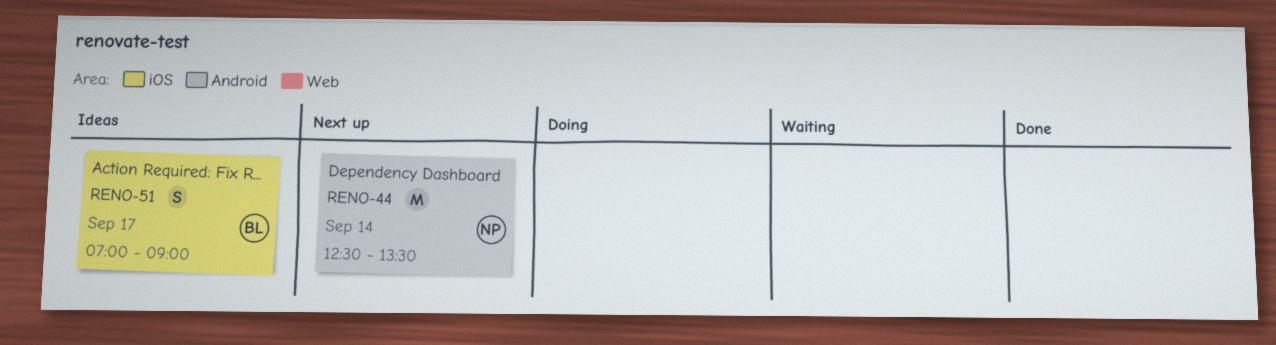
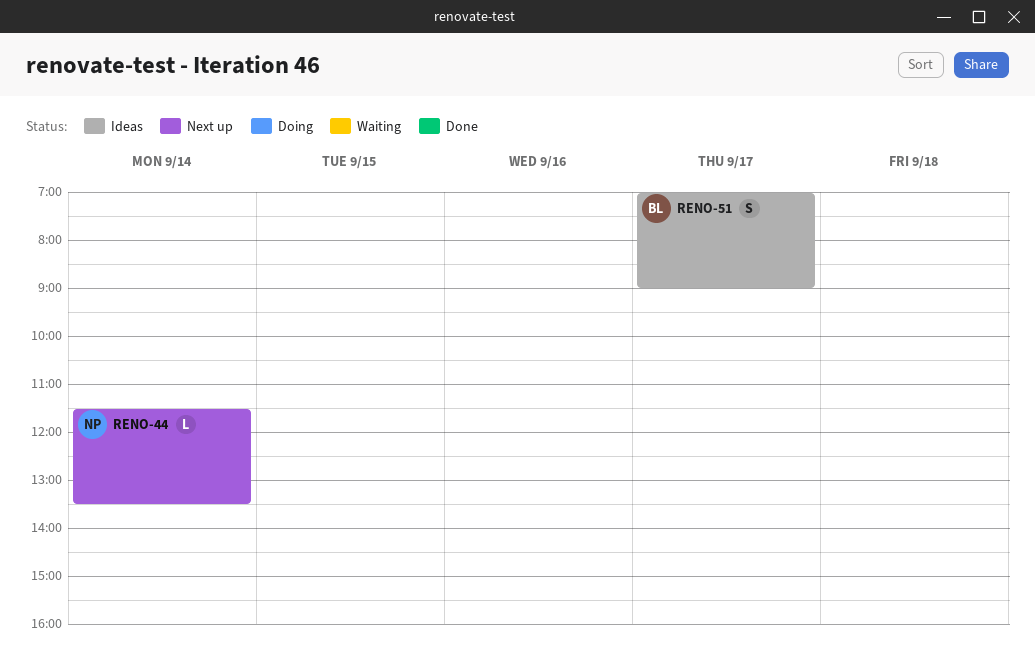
RENO-44, estimate: M -> L
RENO-44, begins: 12:30 -> 11:30

